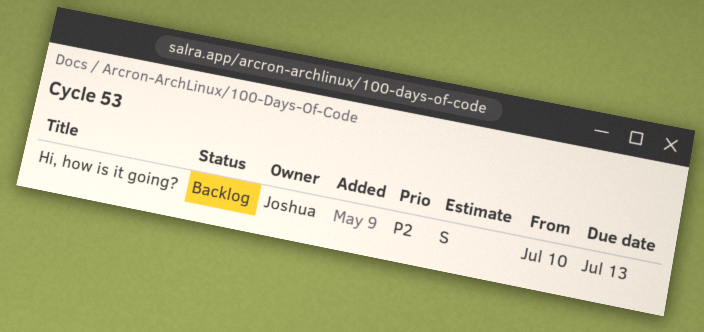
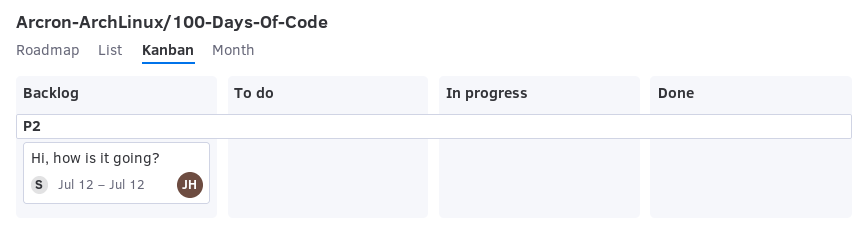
Hi, how is it going?, start: Jul 10 -> Jul 12
Hi, how is it going?, due: Jul 13 -> Jul 12

